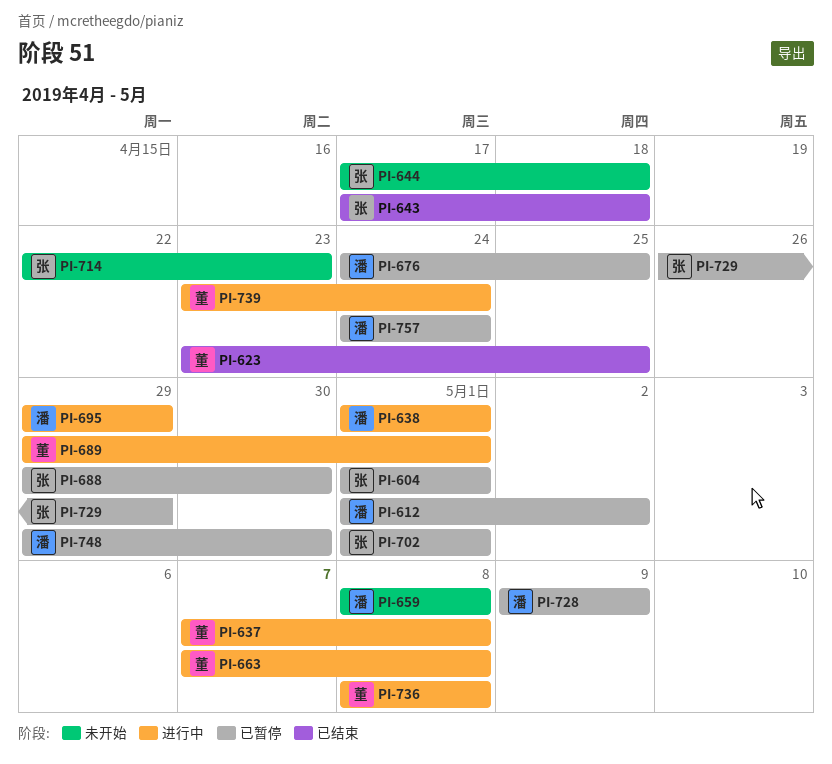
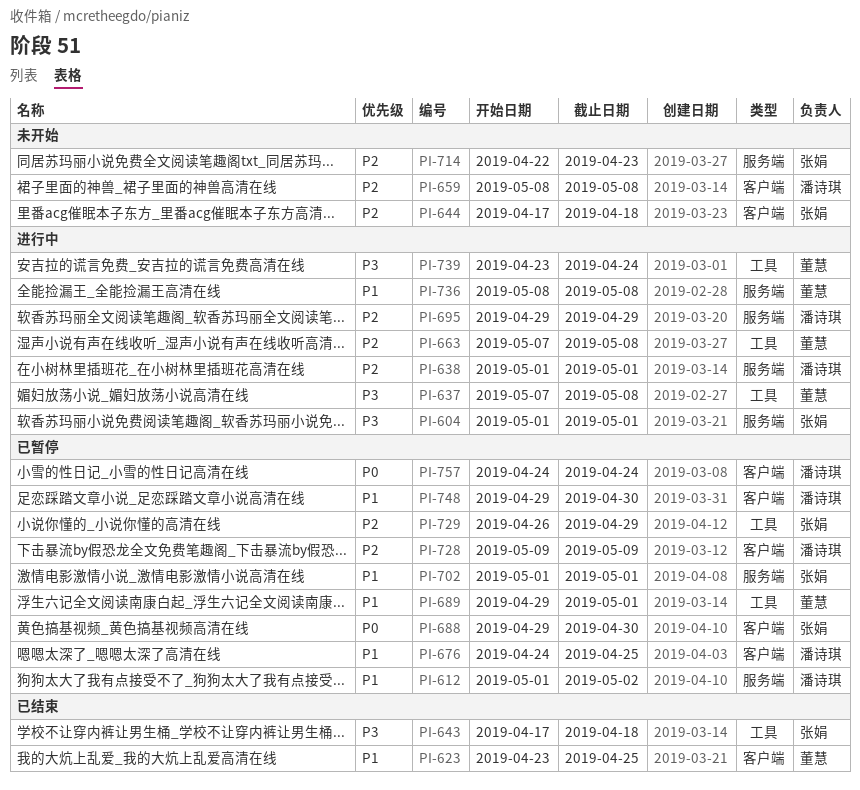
PI-604, status: 已暂停 -> 进行中
PI-689, status: 进行中 -> 已暂停

